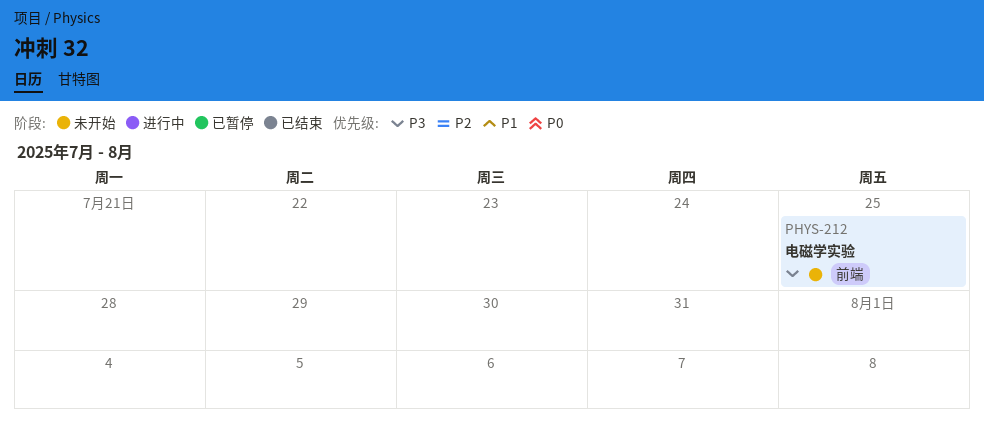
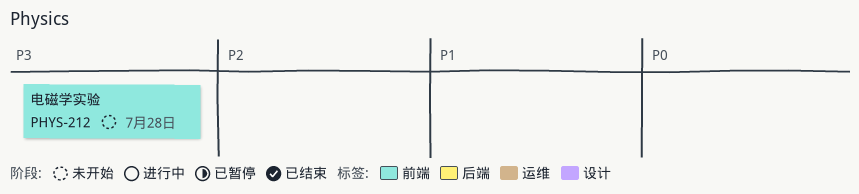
PHYS-212, due: Jul 25 -> Jul 28

